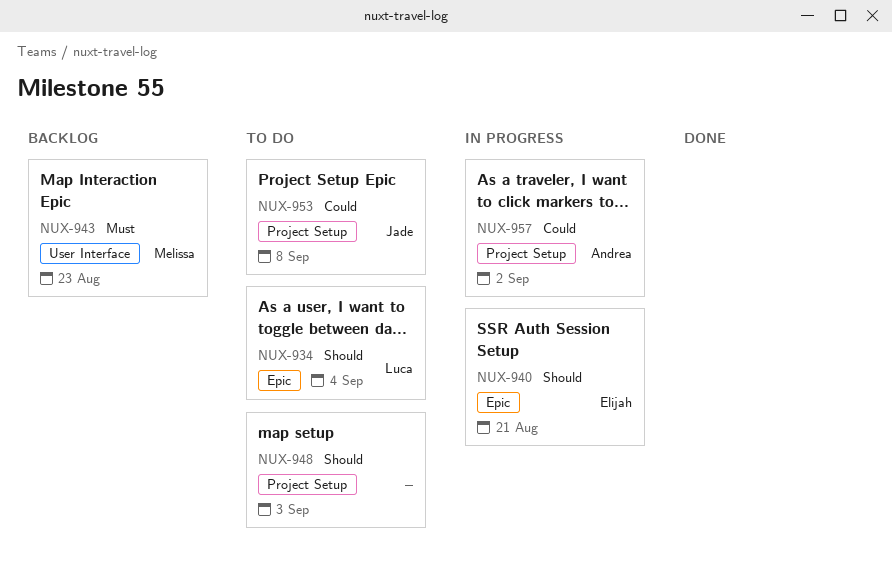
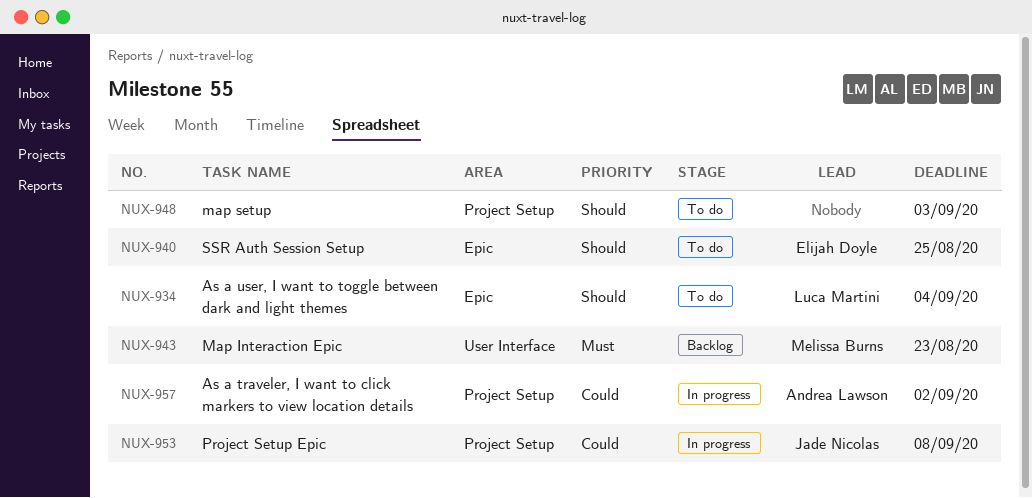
NUX-940, status: In progress -> To do
NUX-940, due: Aug 21 -> Aug 25
NUX-953, status: To do -> In progress

